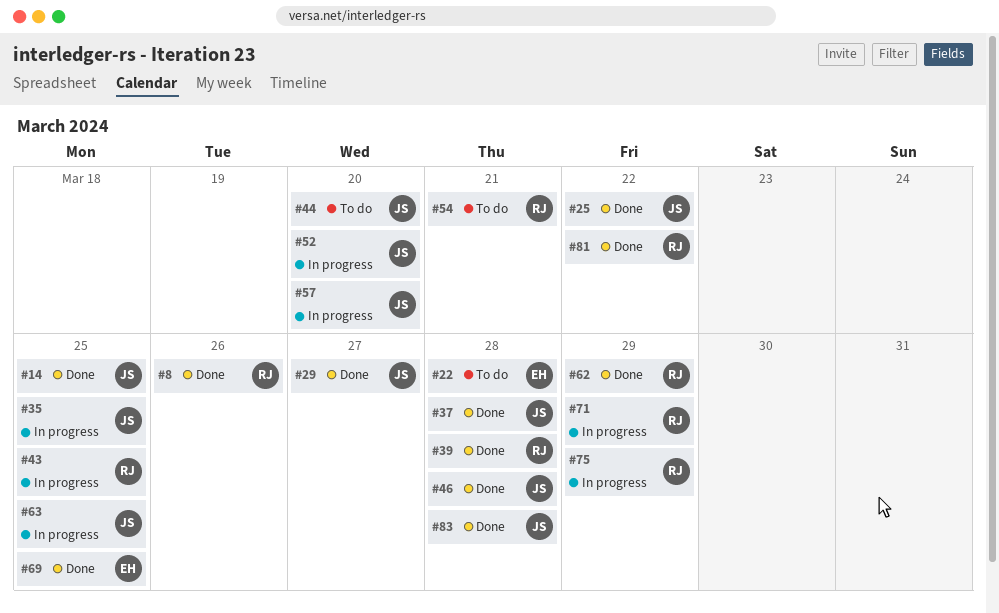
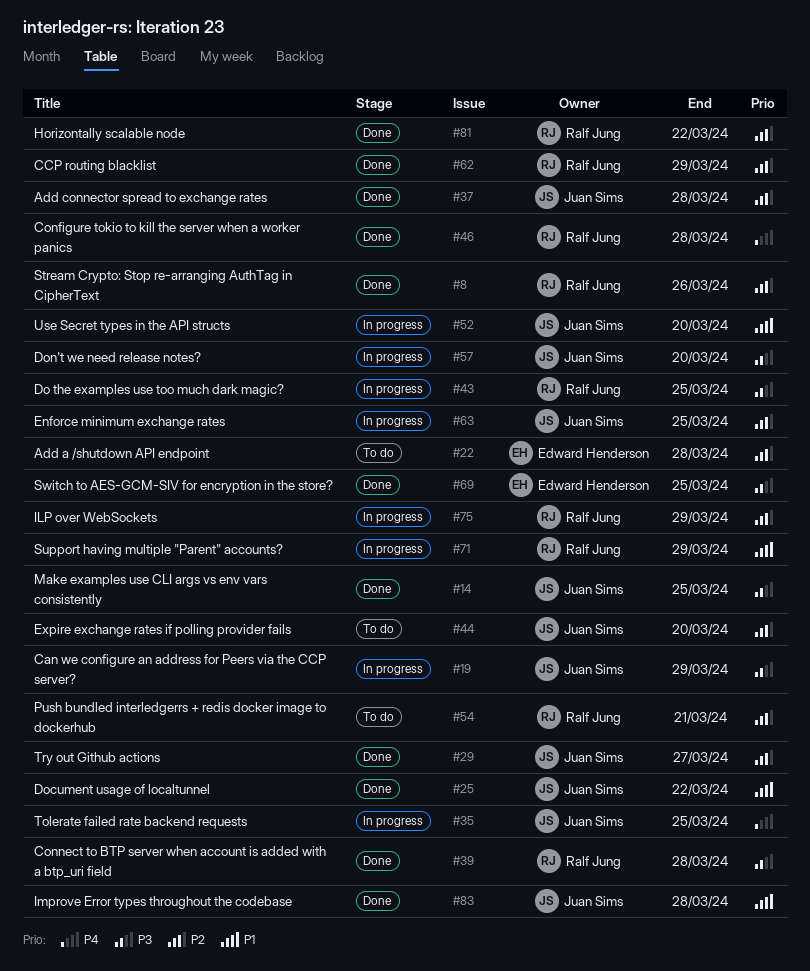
#19: none -> present
#46, owner: Juan Sims -> Ralf Jung

